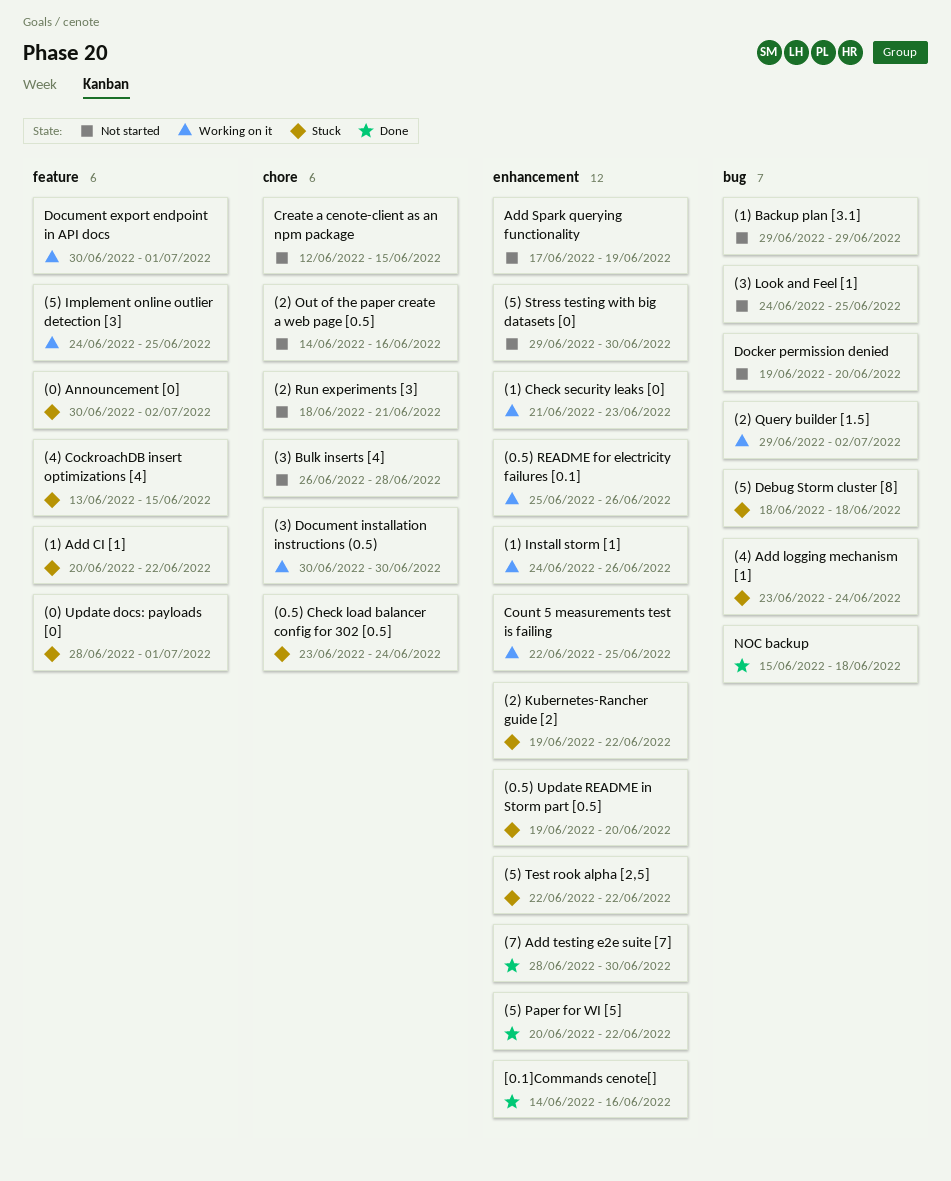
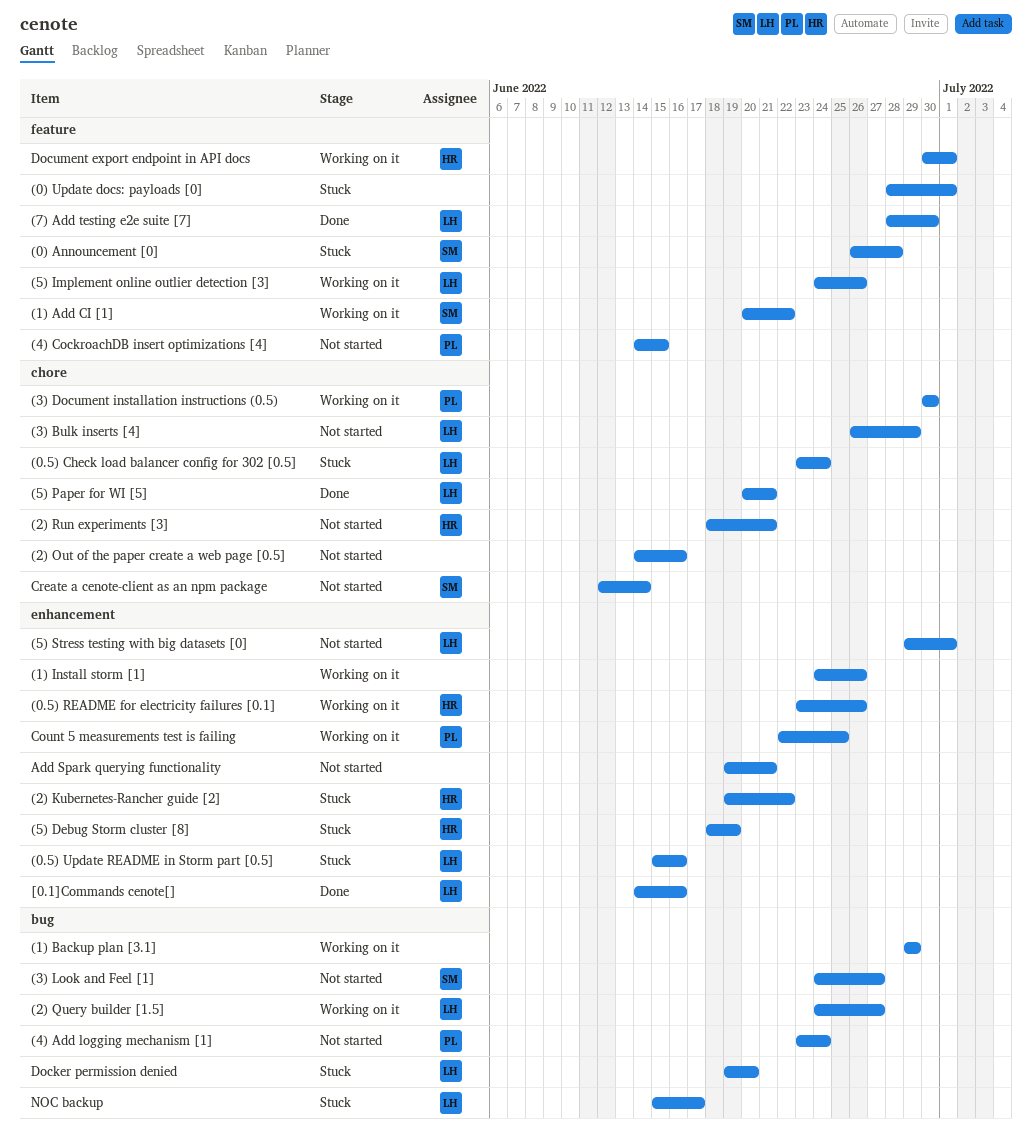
(0) Announcement [0], start: Jun 30 -> Jun 26
(0) Announcement [0], due: Jul 2 -> Jun 28
(0.5) README for electricity failures [0.1], start: Jun 25 -> Jun 23
(0.5) Update README in Storm part [0.5], start: Jun 19 -> Jun 15
(0.5) Update README in Storm part [0.5], due: Jun 20 -> Jun 16
(1) Add CI [1], status: Stuck -> Working on it
(1) Backup plan [3.1], status: Not started -> Working on it
(1) Check security leaks [0]: present -> none
(2) Query builder [1.5], start: Jun 29 -> Jun 24
(2) Query builder [1.5], due: Jul 2 -> Jun 27
(3) Bulk inserts [4], due: Jun 28 -> Jun 29
(3) Look and Feel [1], due: Jun 25 -> Jun 27
(4) Add logging mechanism [1], status: Stuck -> Not started
(4) CockroachDB insert optimizations [4], status: Stuck -> Not started
(4) CockroachDB insert optimizations [4], start: Jun 13 -> Jun 14
(5) Debug Storm cluster [8], label: bug -> enhancement
(5) Debug Storm cluster [8], due: Jun 18 -> Jun 19
(5) Implement online outlier detection [3], due: Jun 25 -> Jun 26
(5) Paper for WI [5], label: enhancement -> chore
(5) Paper for WI [5], due: Jun 22 -> Jun 21
(5) Stress testing with big datasets [0], due: Jun 30 -> Jul 1
(5) Test rook alpha [2,5]: present -> none
(7) Add testing e2e suite [7], label: enhancement -> feature
Add Spark querying functionality, start: Jun 17 -> Jun 19
Add Spark querying functionality, due: Jun 19 -> Jun 21
Create a cenote-client as an npm package, due: Jun 15 -> Jun 14
Docker permission denied, status: Not started -> Stuck
NOC backup, status: Done -> Stuck
NOC backup, due: Jun 18 -> Jun 17

